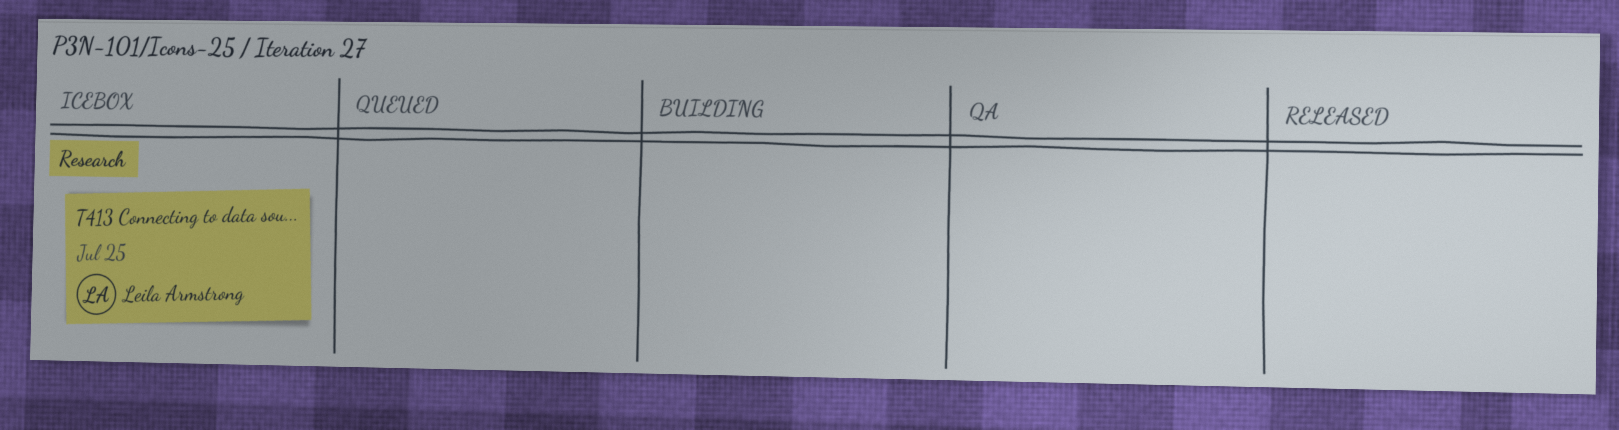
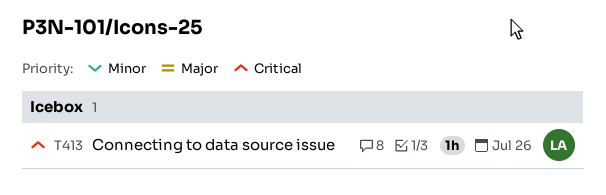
T413, due: Jul 25 -> Jul 26

